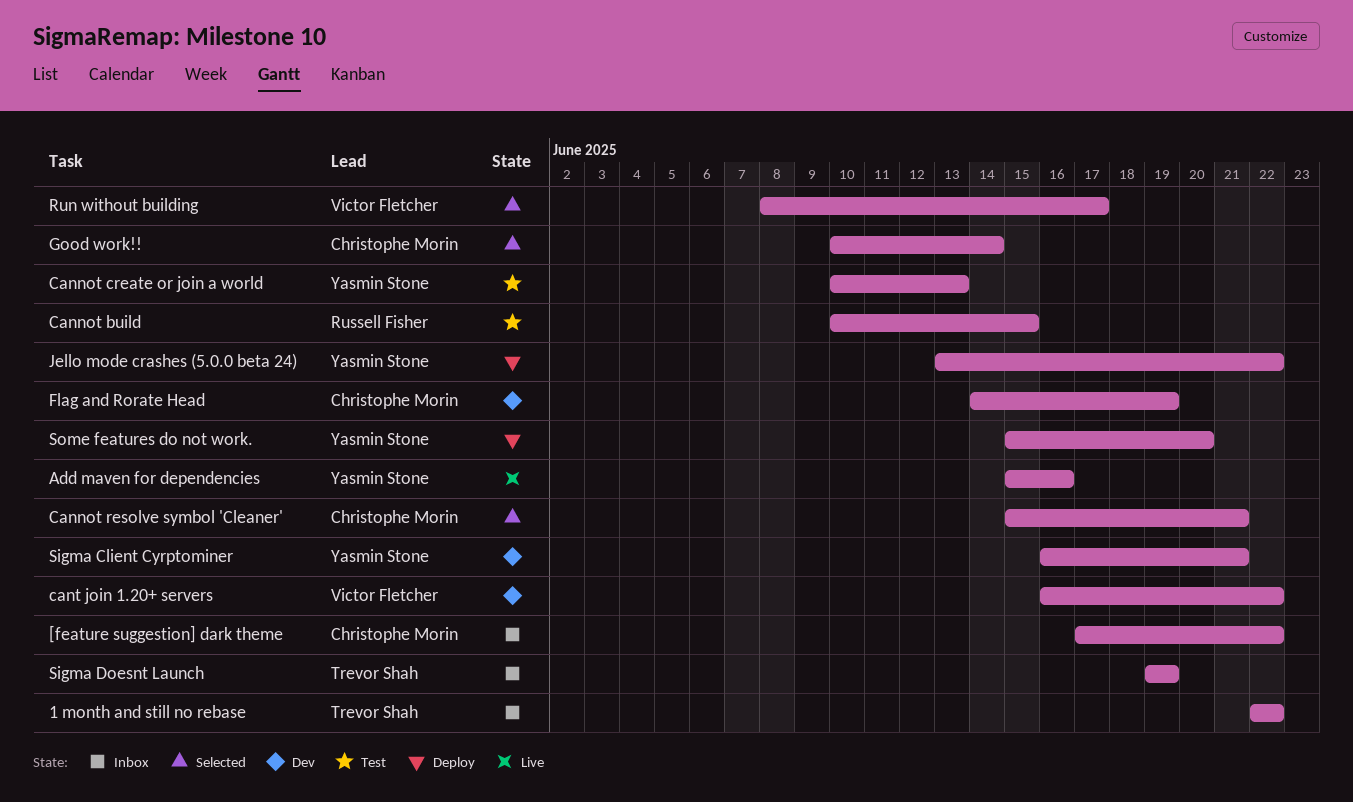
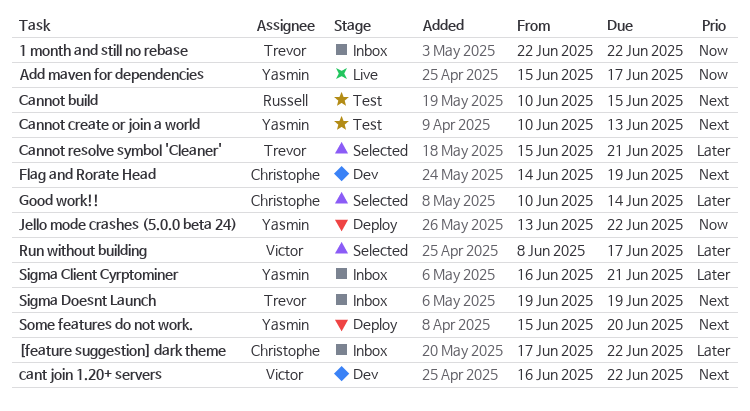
Add maven for dependencies, due: Jun 16 -> Jun 17
Cannot resolve symbol 'Cleaner', owner: Christophe Morin -> Trevor Shah
Sigma Client Cyrptominer, status: Dev -> Inbox

